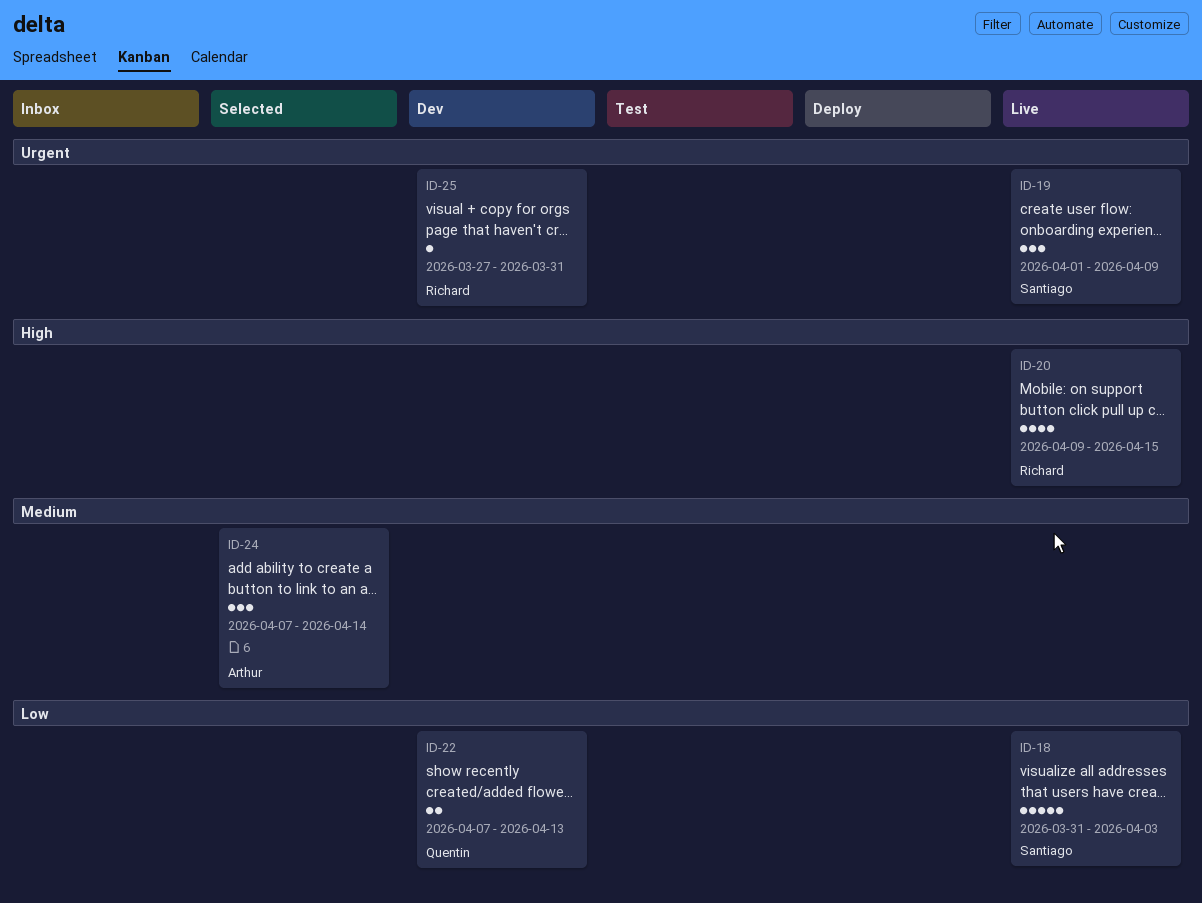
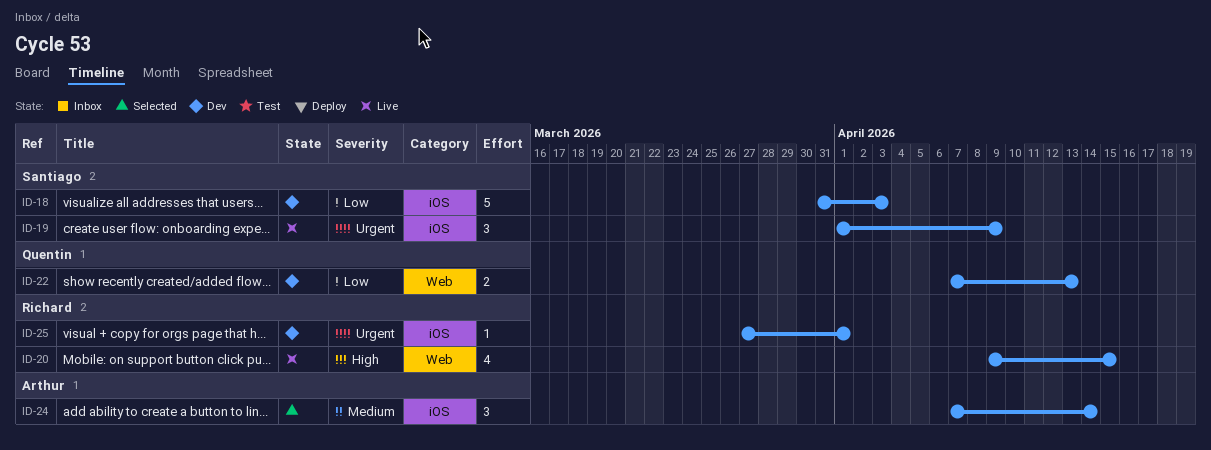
ID-18, status: Live -> Dev
ID-25, due: Mar 31 -> Apr 1

